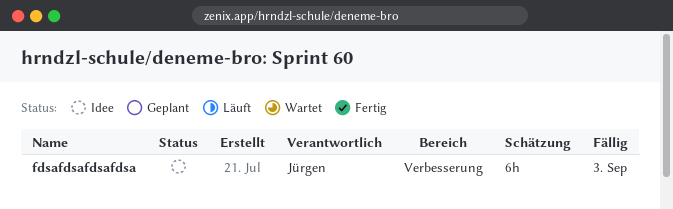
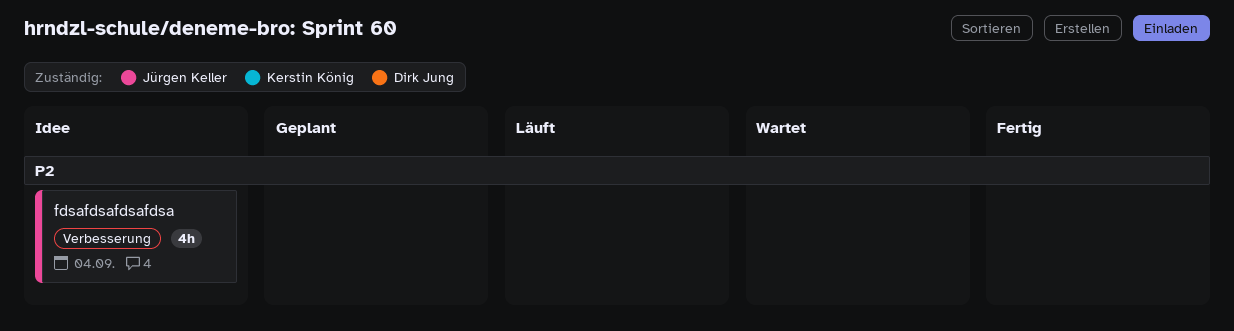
fdsafdsafdsafdsa, estimate: 6h -> 4h
fdsafdsafdsafdsa, due: Sep 3 -> Sep 4

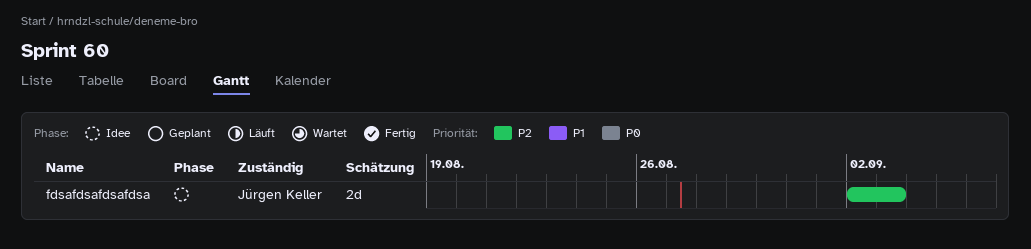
fdsafdsafdsafdsa, estimate: 4h -> 2d
fdsafdsafdsafdsa, due: Sep 4 -> Sep 3

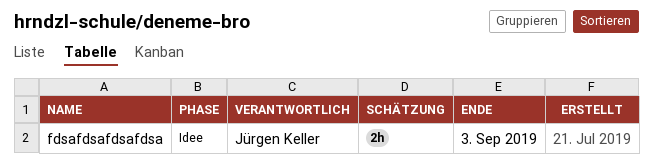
fdsafdsafdsafdsa, estimate: 2d -> 2h

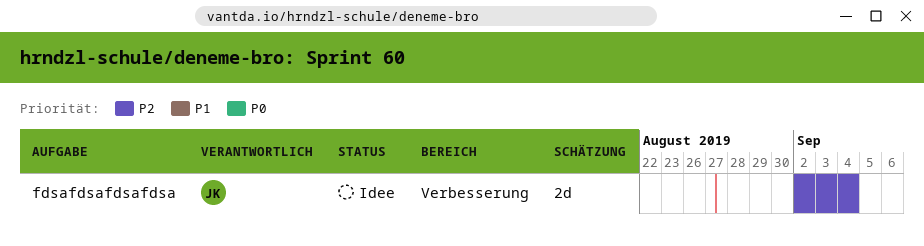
fdsafdsafdsafdsa, estimate: 2h -> 2d
fdsafdsafdsafdsa, due: Sep 3 -> Sep 4

